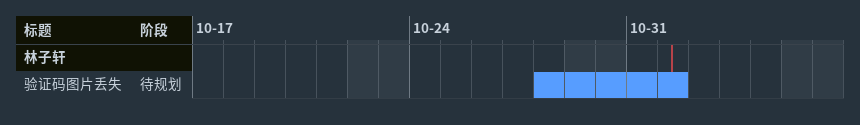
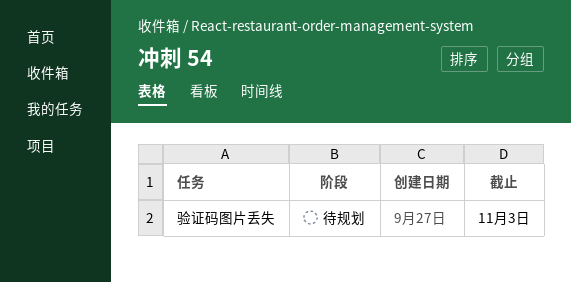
验证码图片丢失, due: Nov 1 -> Nov 3

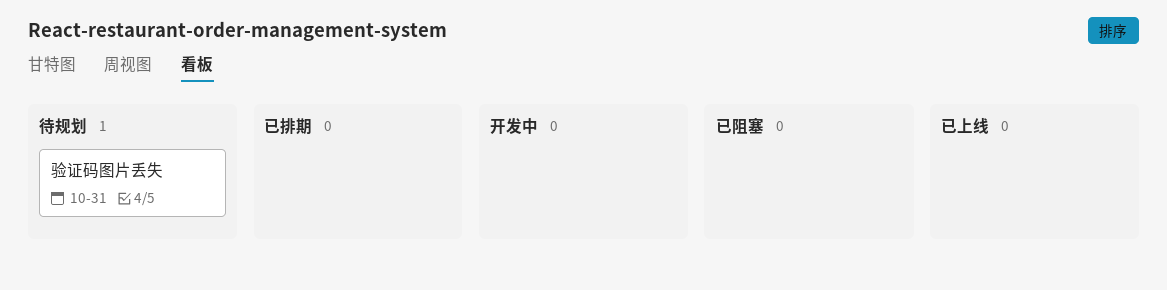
验证码图片丢失, due: Nov 3 -> Oct 31

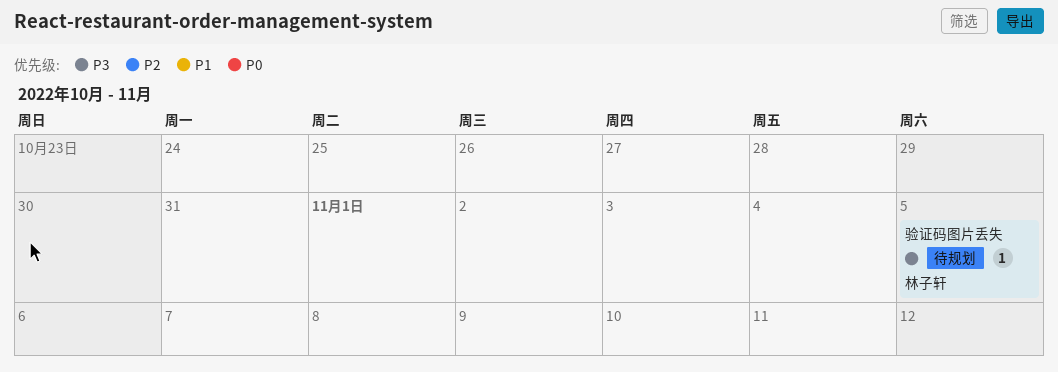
验证码图片丢失, due: Oct 31 -> Nov 5

